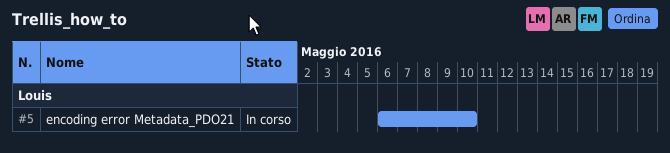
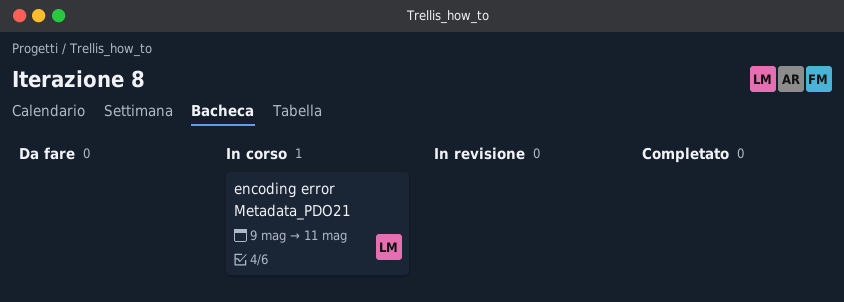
encoding error Metadata_PDO21, start: May 6 -> May 9
encoding error Metadata_PDO21, due: May 10 -> May 11

